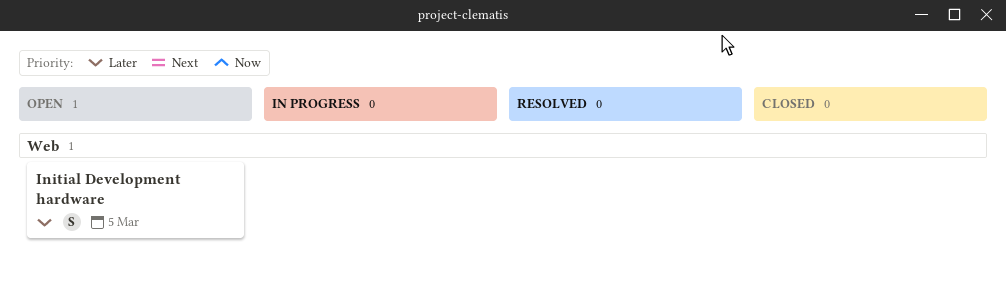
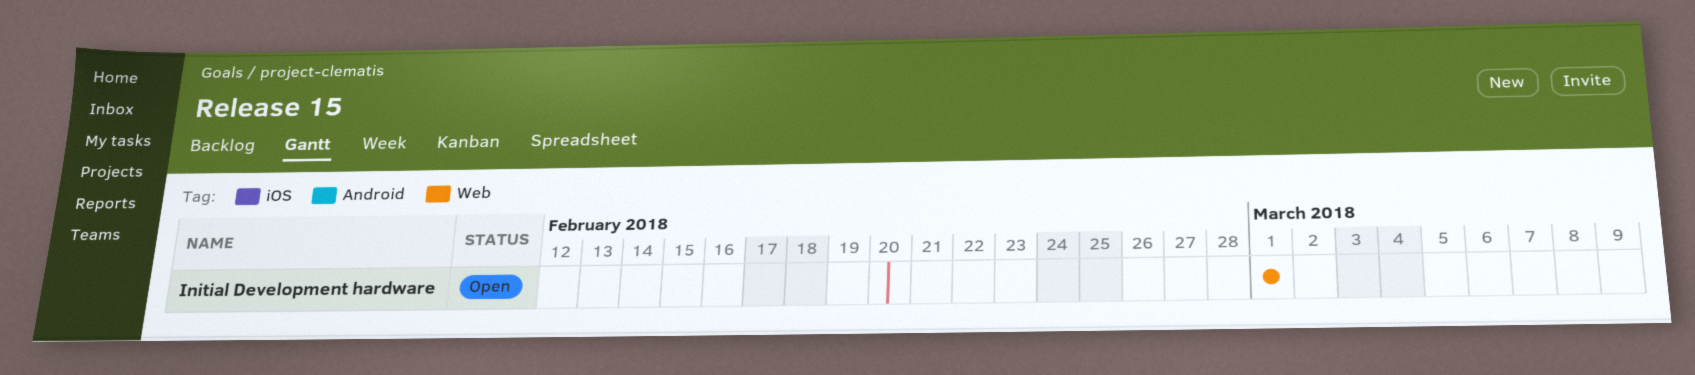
Initial Development hardware, due: Mar 5 -> Mar 1

